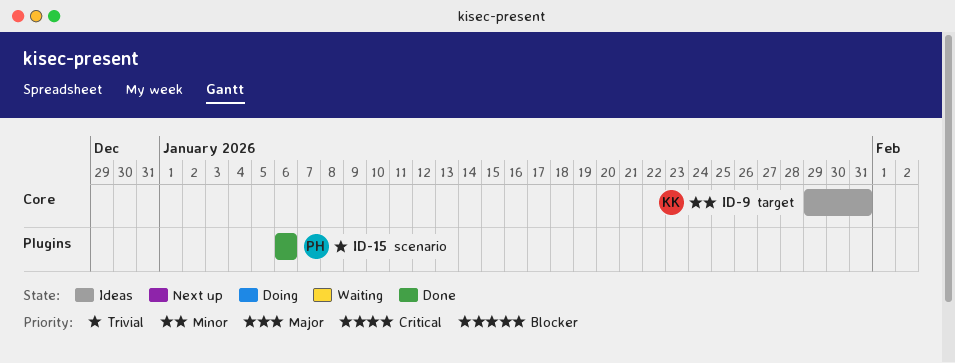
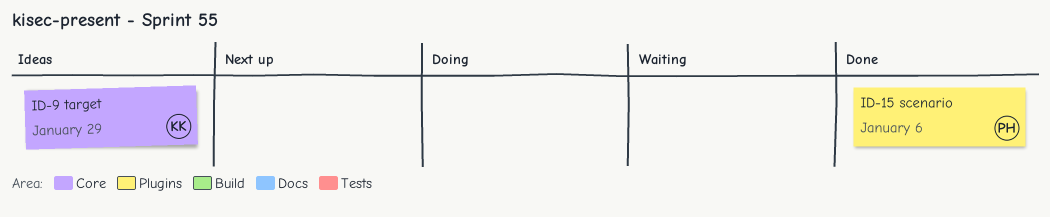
ID-9, due: Jan 31 -> Jan 29

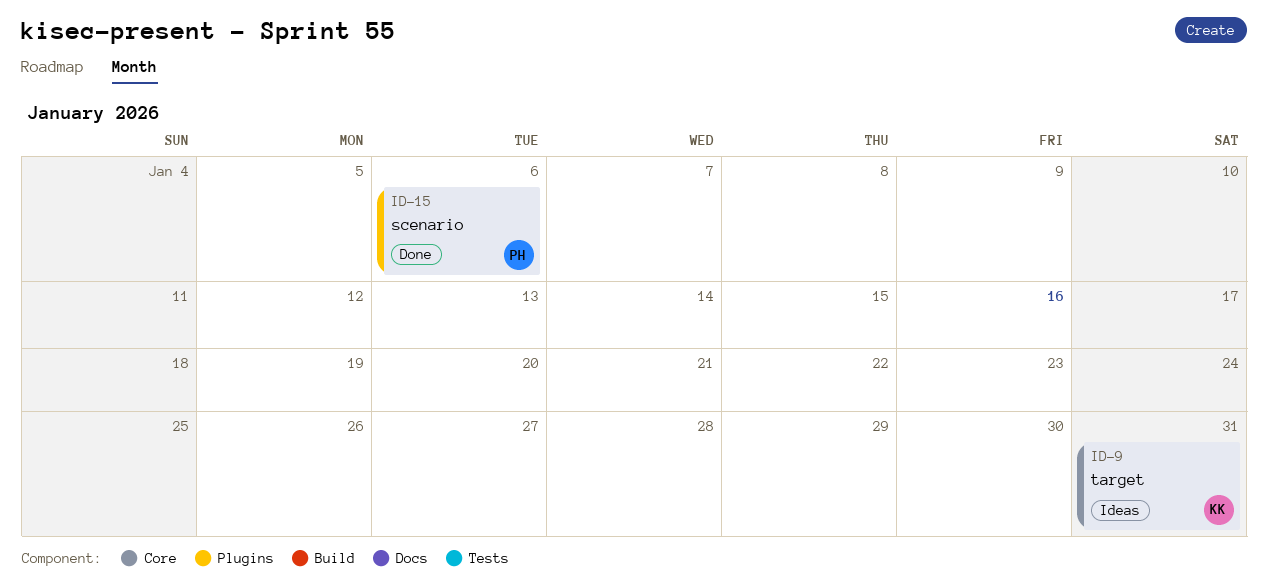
ID-9, due: Jan 29 -> Jan 31

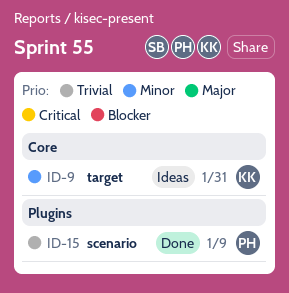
ID-15, due: Jan 6 -> Jan 9

